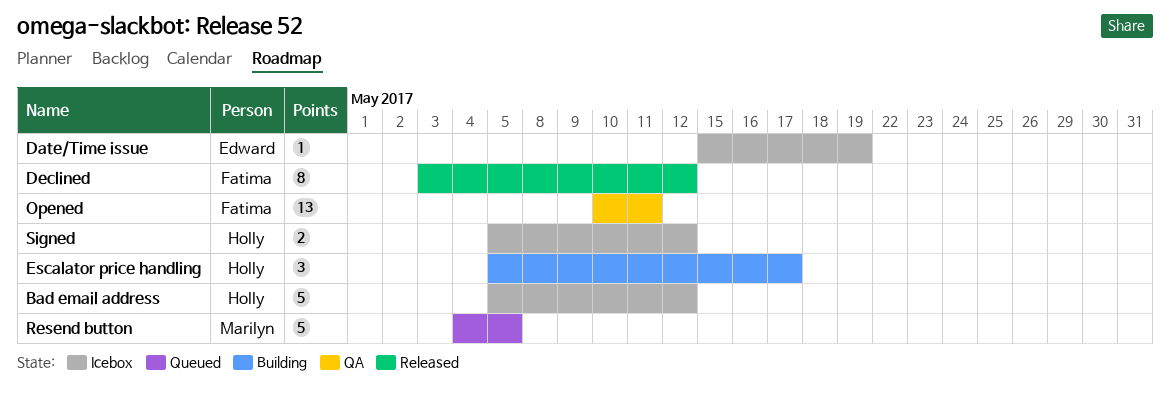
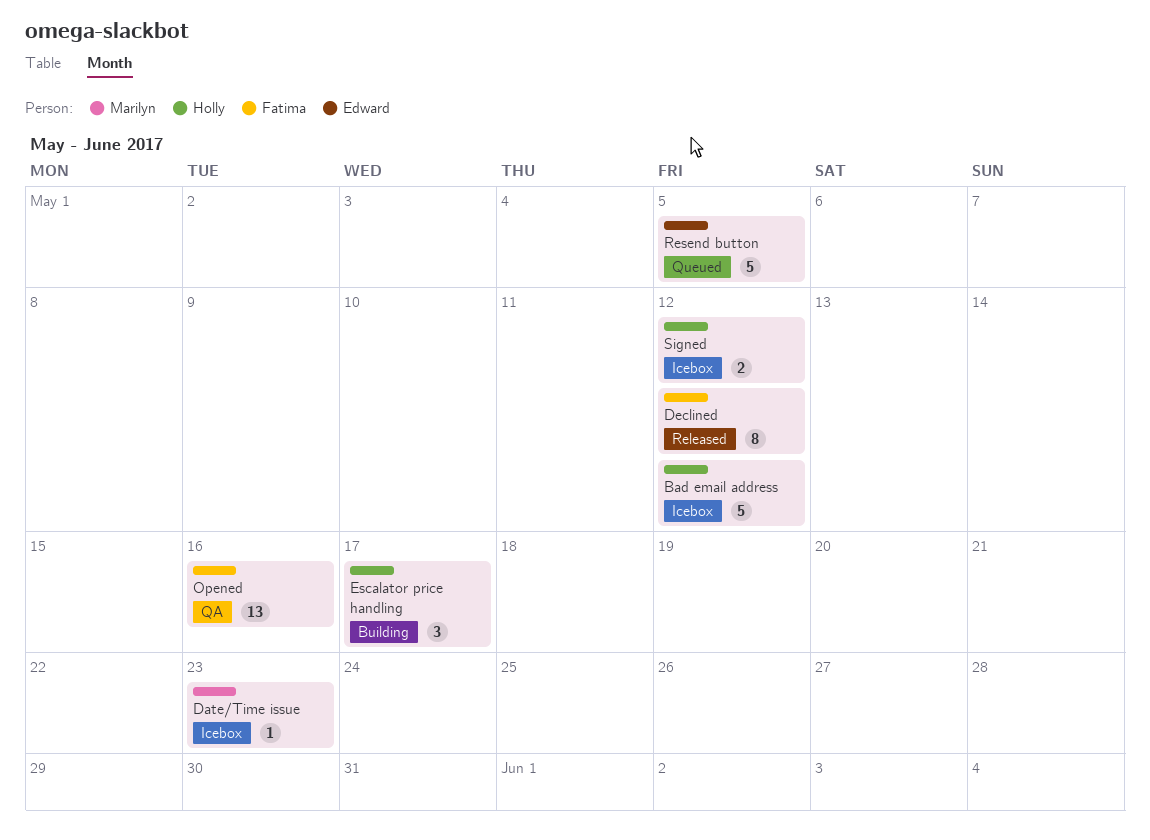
Date/Time issue, owner: Edward -> Marilyn
Date/Time issue, due: May 19 -> May 23
Opened, due: May 11 -> May 16
Resend button, owner: Marilyn -> Edward

